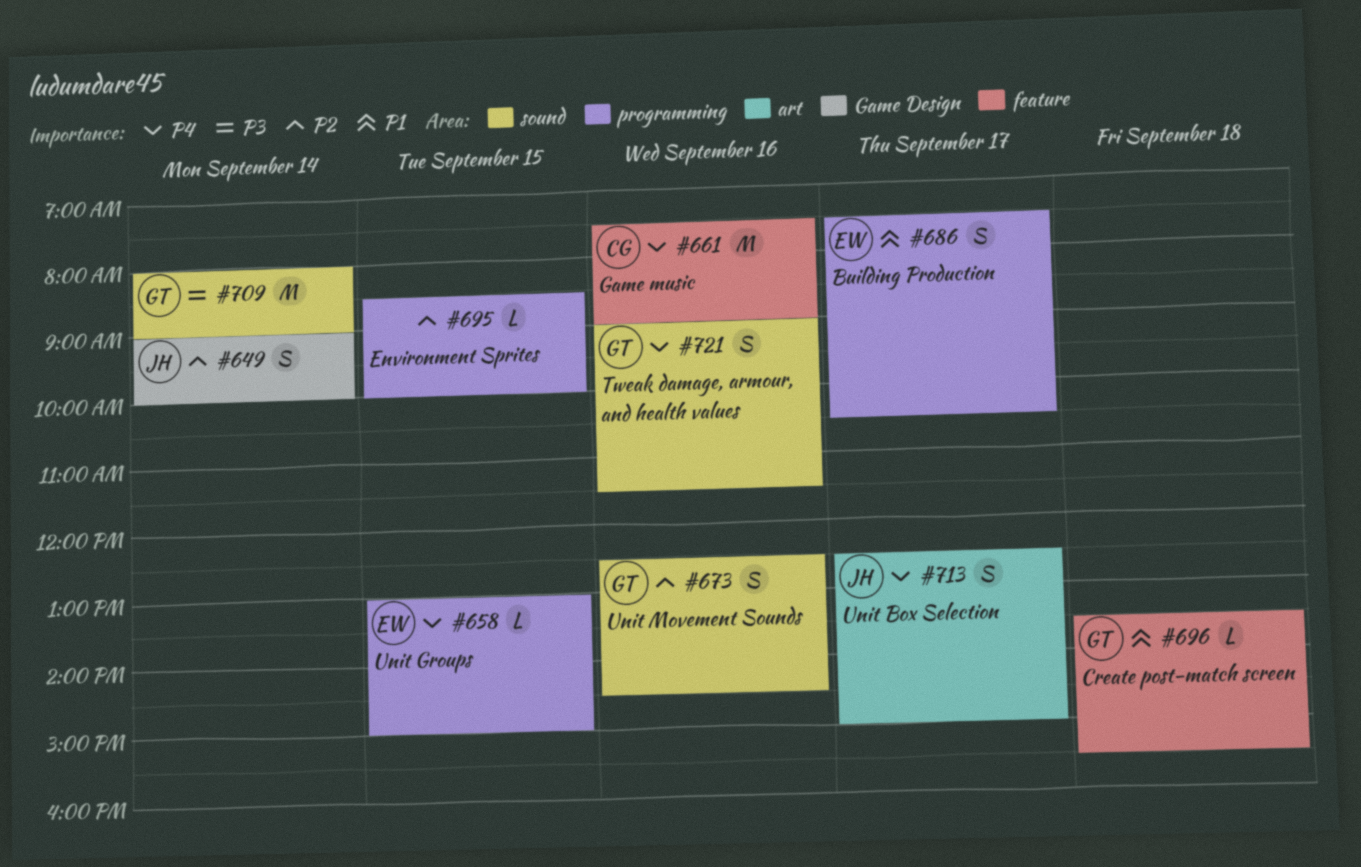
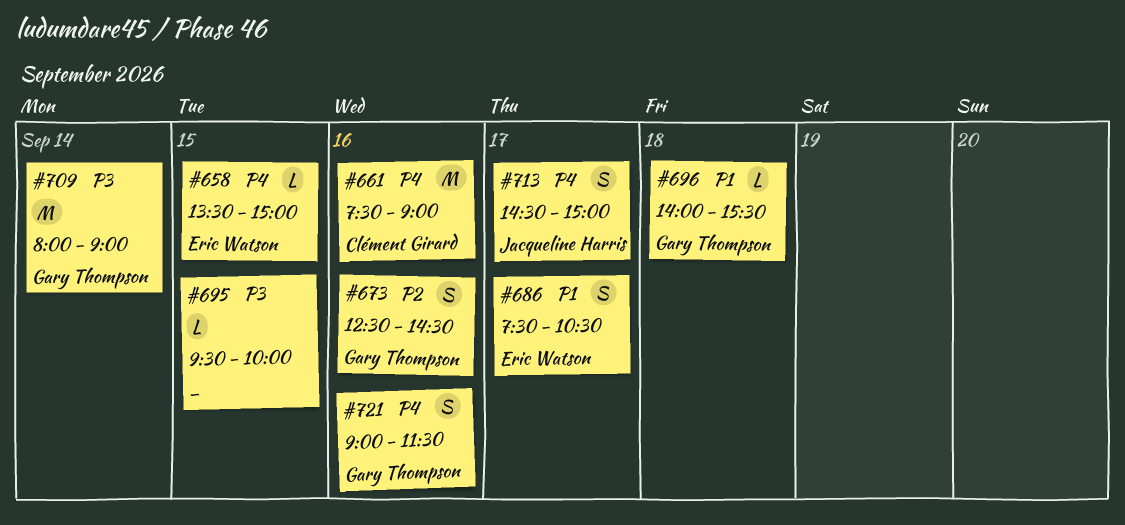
#649: present -> none
#658, begins: 13:00 -> 13:30
#695, priority: P2 -> P3
#695, begins: 08:30 -> 09:30
#696, begins: 13:30 -> 14:00
#713, begins: 12:30 -> 14:30

